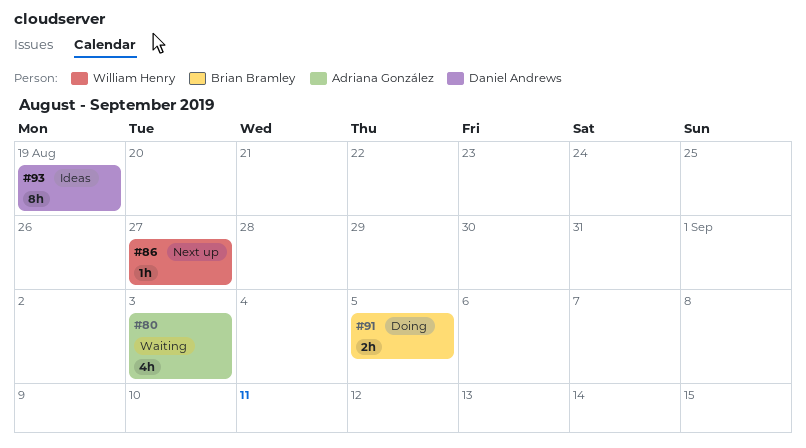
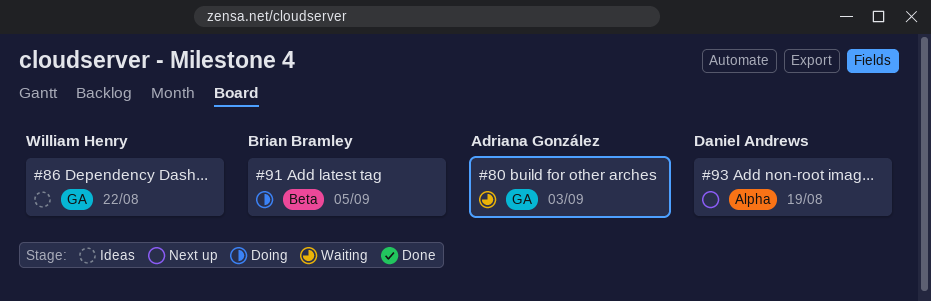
#86, status: Next up -> Ideas
#86, due: Aug 27 -> Aug 22
#93, status: Ideas -> Next up

